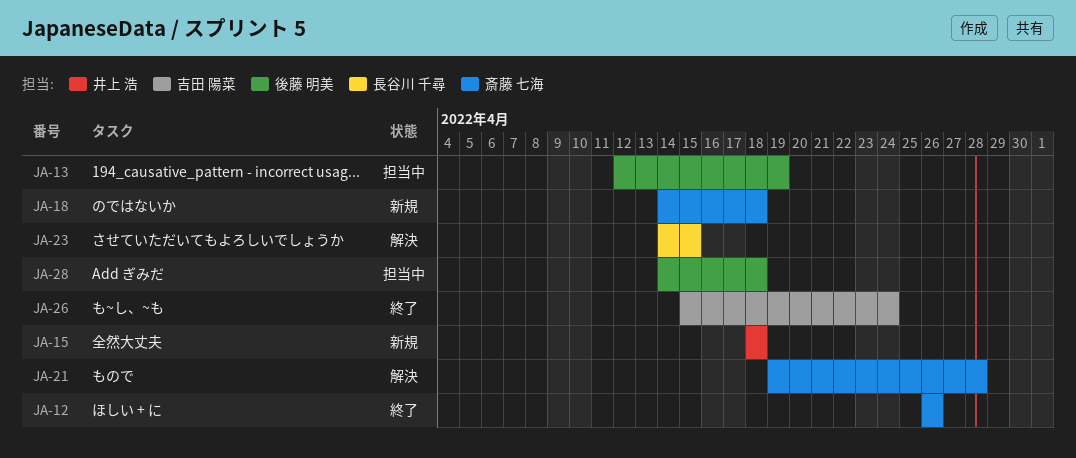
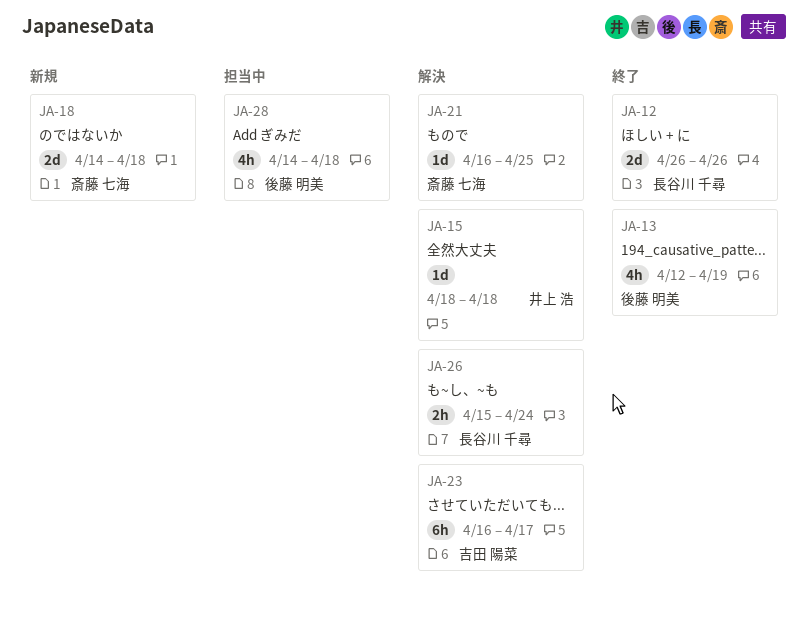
JA-12, owner: 斎藤 七海 -> 長谷川 千尋
JA-13, status: 担当中 -> 終了
JA-15, status: 新規 -> 解決
JA-21, start: Apr 19 -> Apr 16
JA-21, due: Apr 28 -> Apr 25
JA-23, owner: 長谷川 千尋 -> 吉田 陽菜
JA-23, start: Apr 14 -> Apr 16
JA-23, due: Apr 15 -> Apr 17
JA-26, status: 終了 -> 解決
JA-26, owner: 吉田 陽菜 -> 長谷川 千尋

